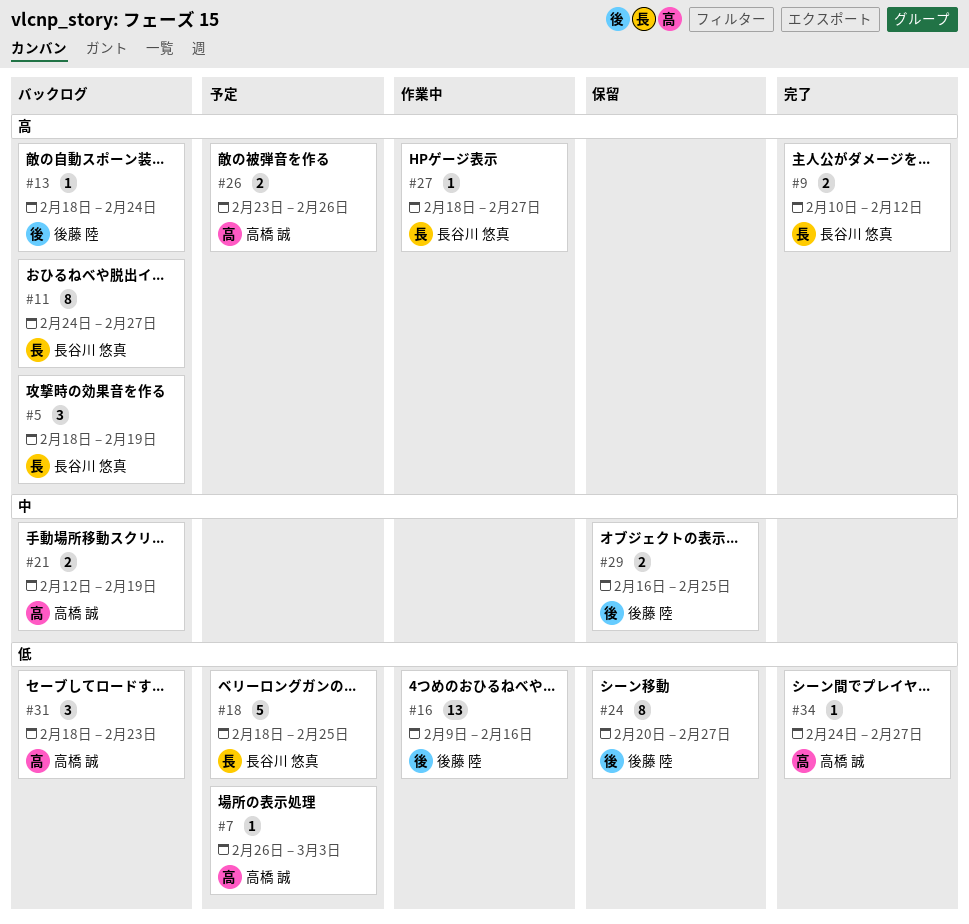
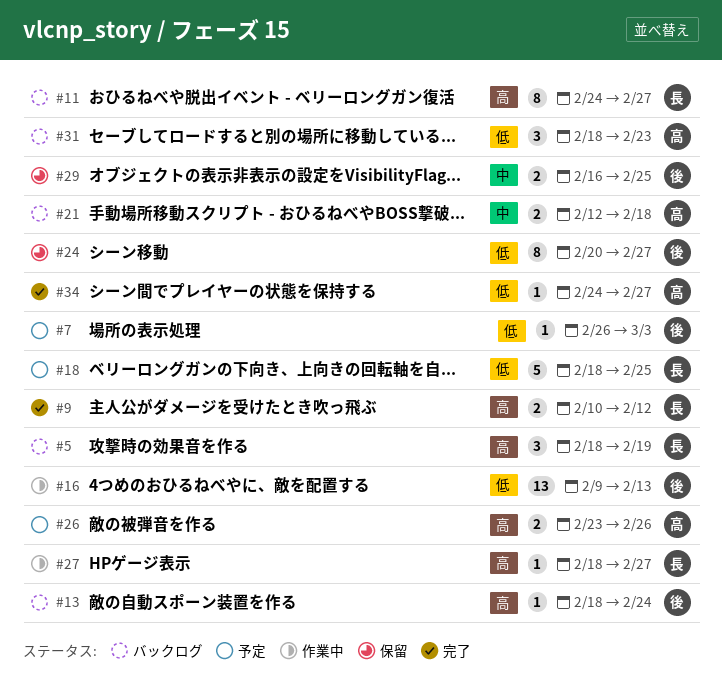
#7, owner: 高橋 誠 -> 後藤 陸
#16, due: Feb 16 -> Feb 13
#21, due: Feb 19 -> Feb 18

